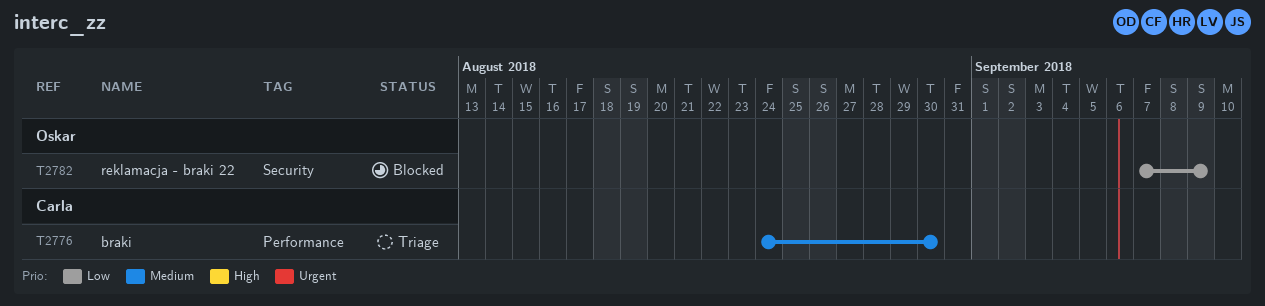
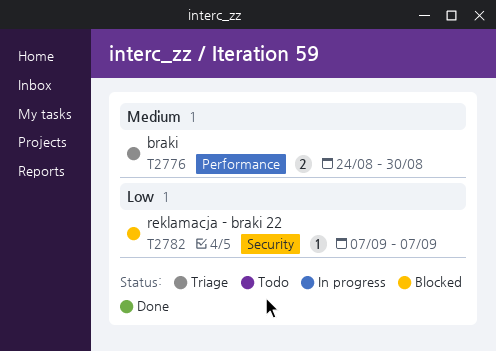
T2782, due: Sep 9 -> Sep 7

